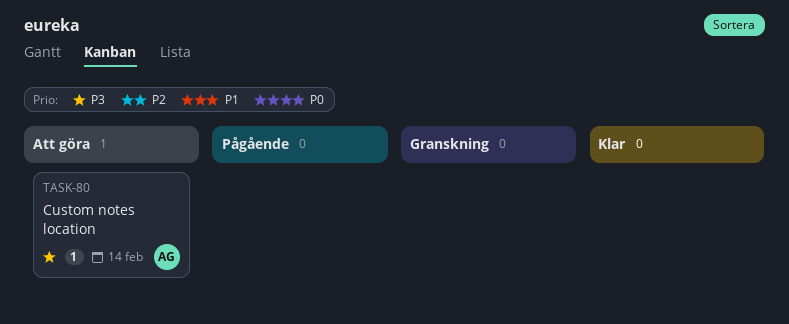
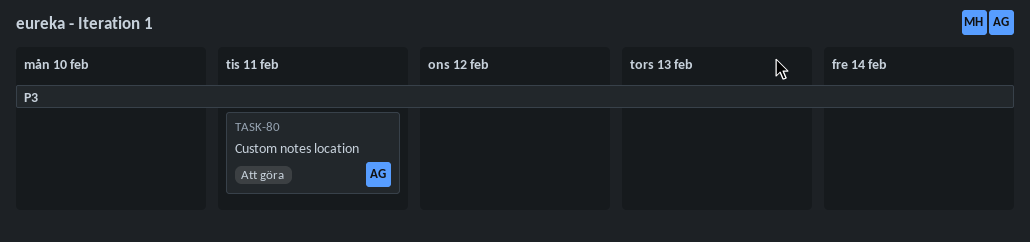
TASK-80, due: Feb 14 -> Feb 11

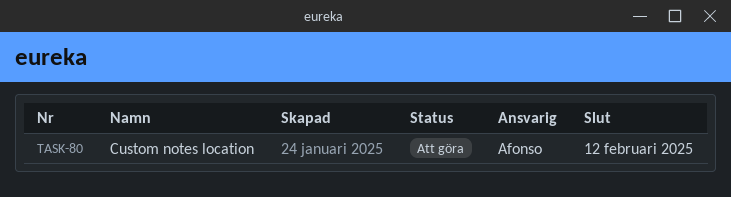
TASK-80, due: Feb 11 -> Feb 12

